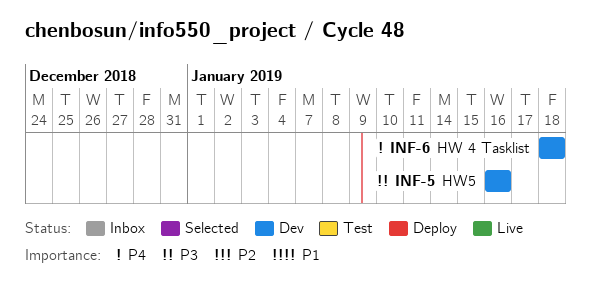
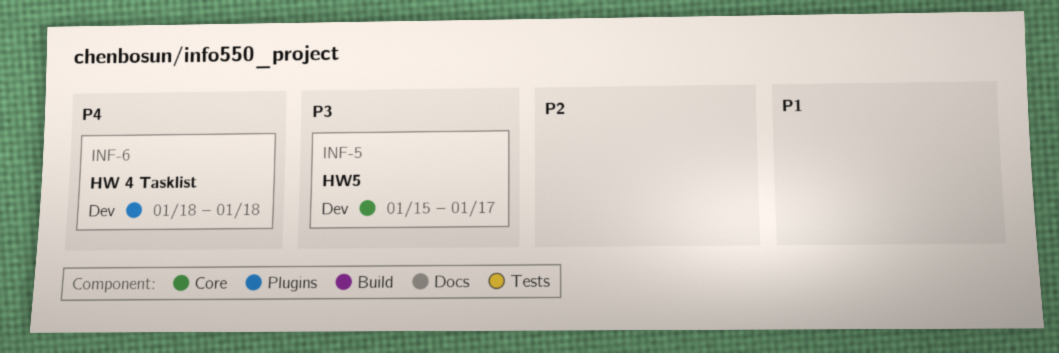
INF-5, start: Jan 16 -> Jan 15
INF-5, due: Jan 16 -> Jan 17

